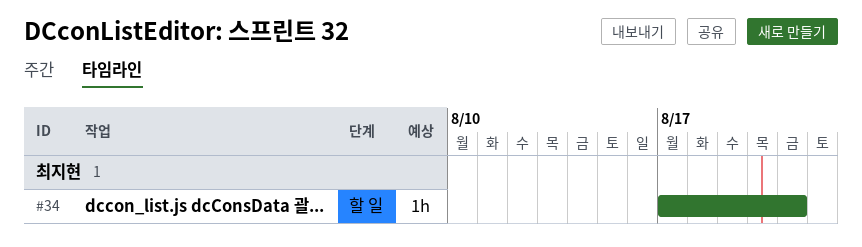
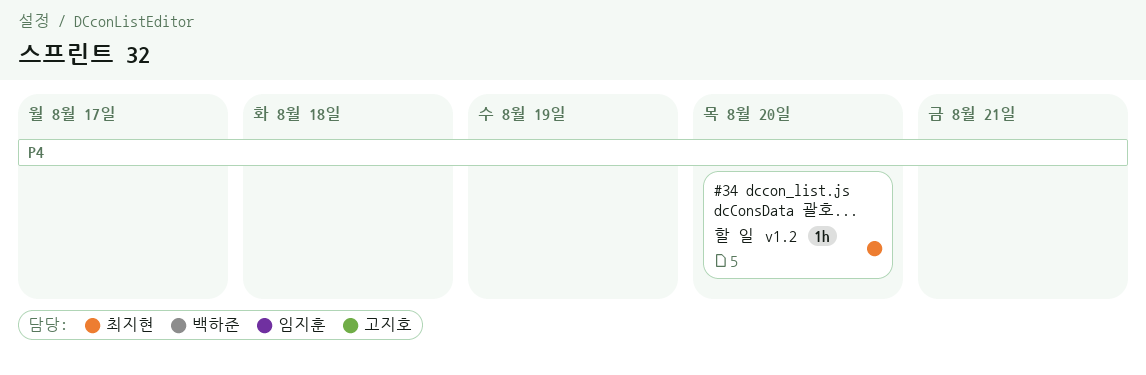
#34, due: Aug 21 -> Aug 20

